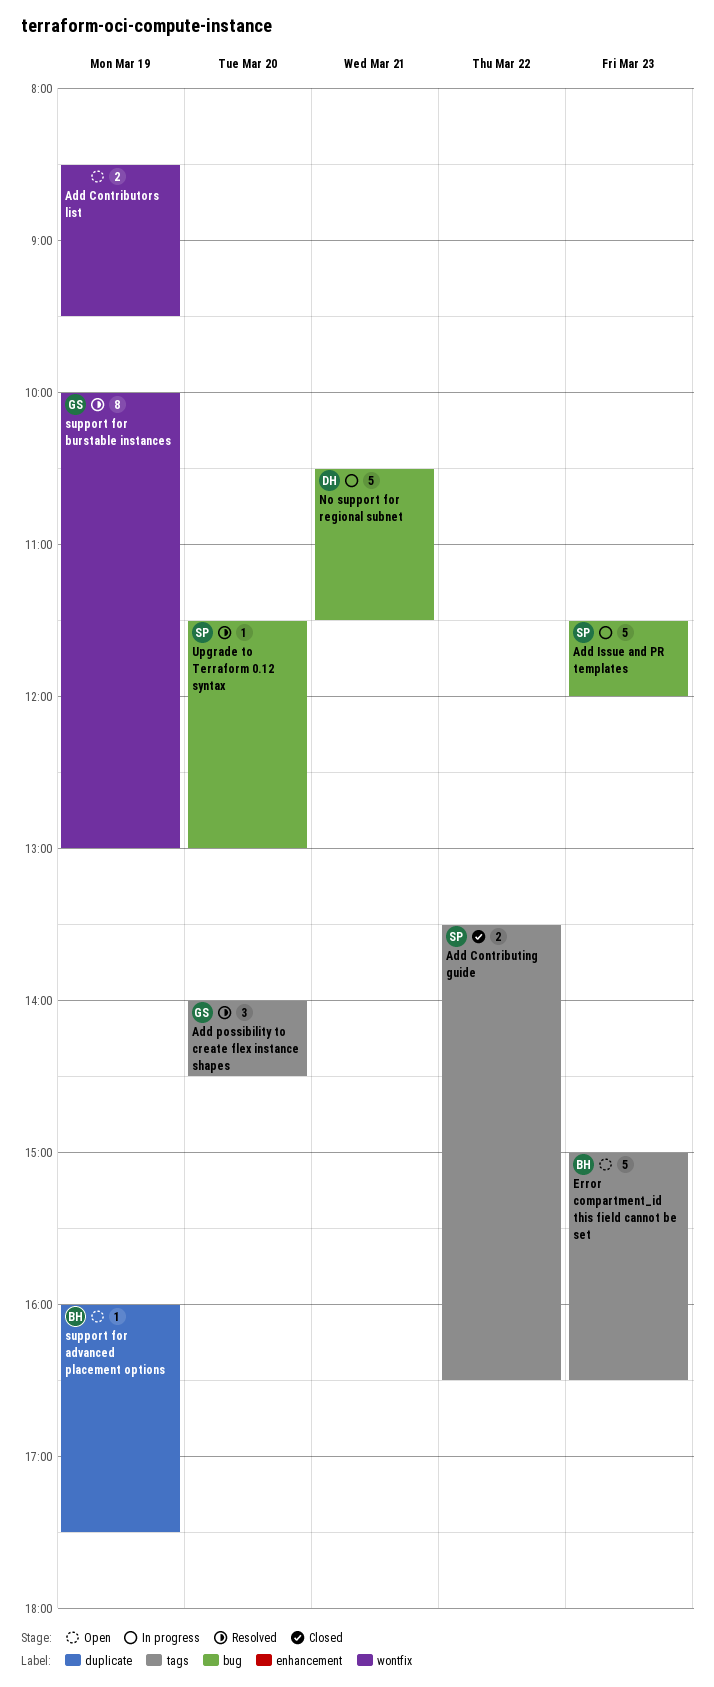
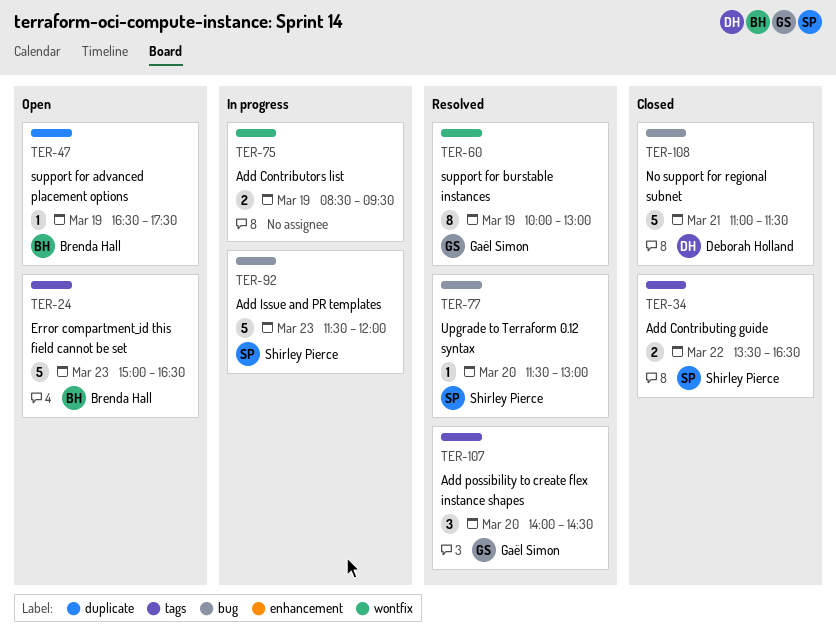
Add Contributors list, status: Open -> In progress
No support for regional subnet, status: In progress -> Closed
No support for regional subnet, begins: 10:30 -> 11:00
support for advanced placement options, begins: 16:00 -> 16:30

